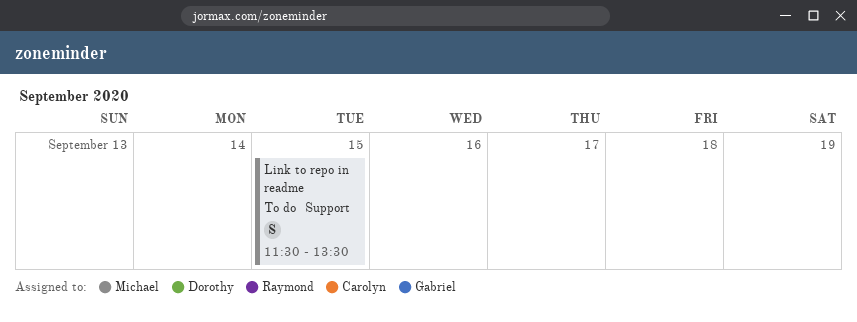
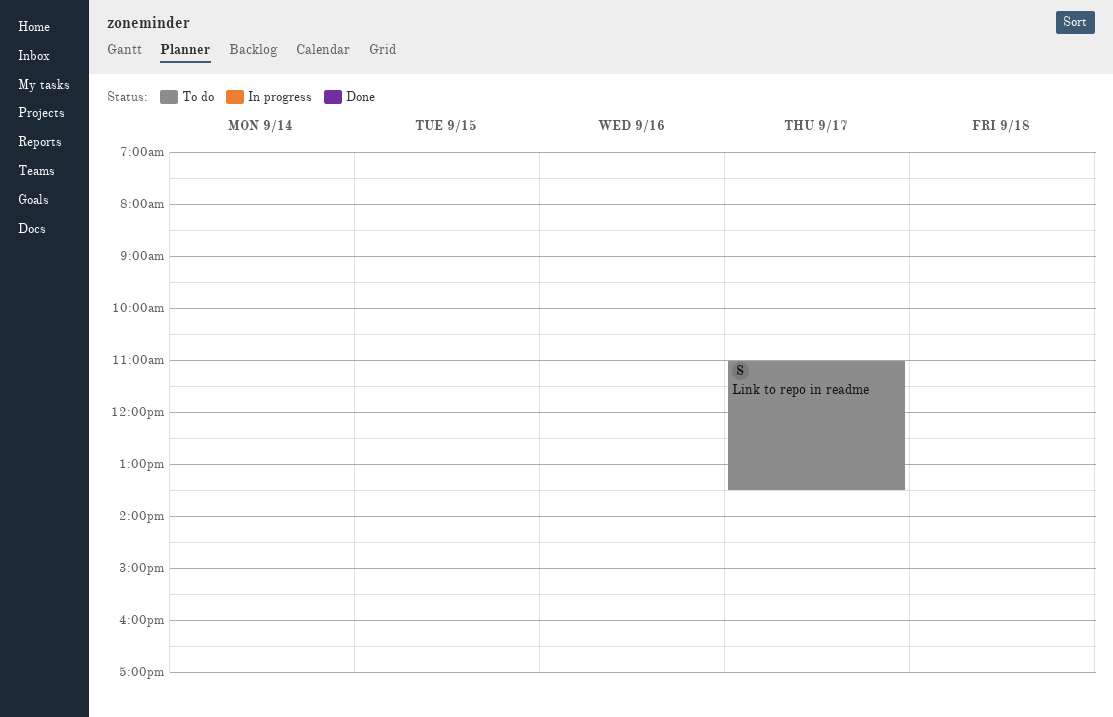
Link to repo in readme, day: Sep 15 -> Sep 17
Link to repo in readme, begins: 11:30 -> 11:00

